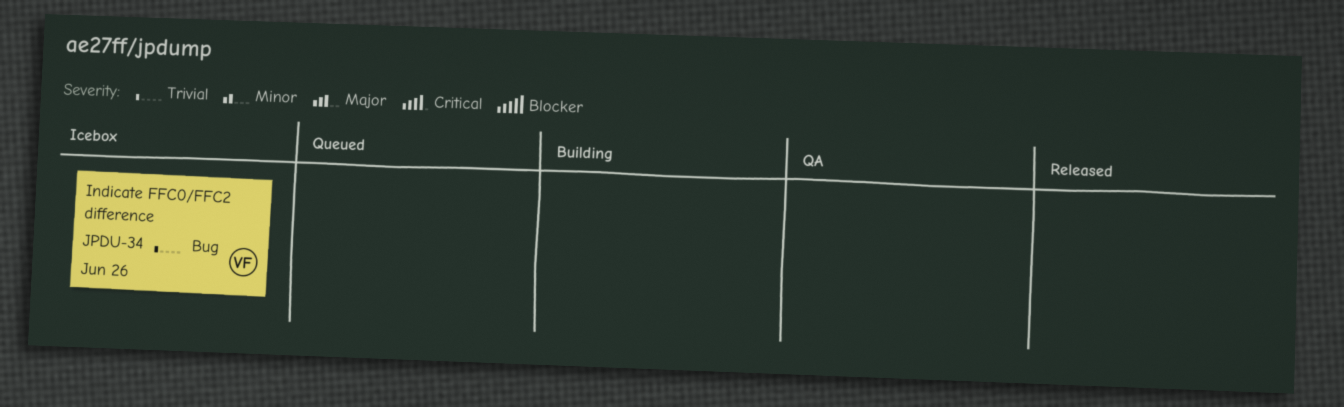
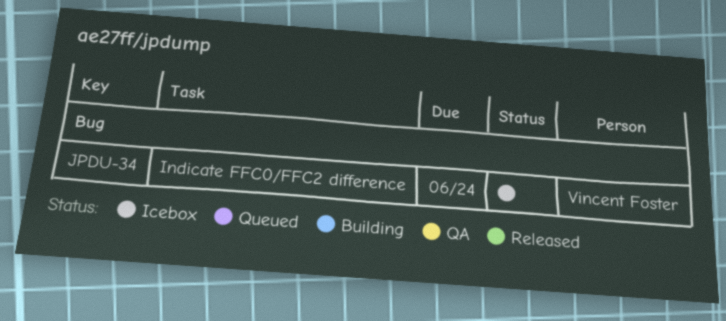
JPDU-34, due: Jun 26 -> Jun 24

